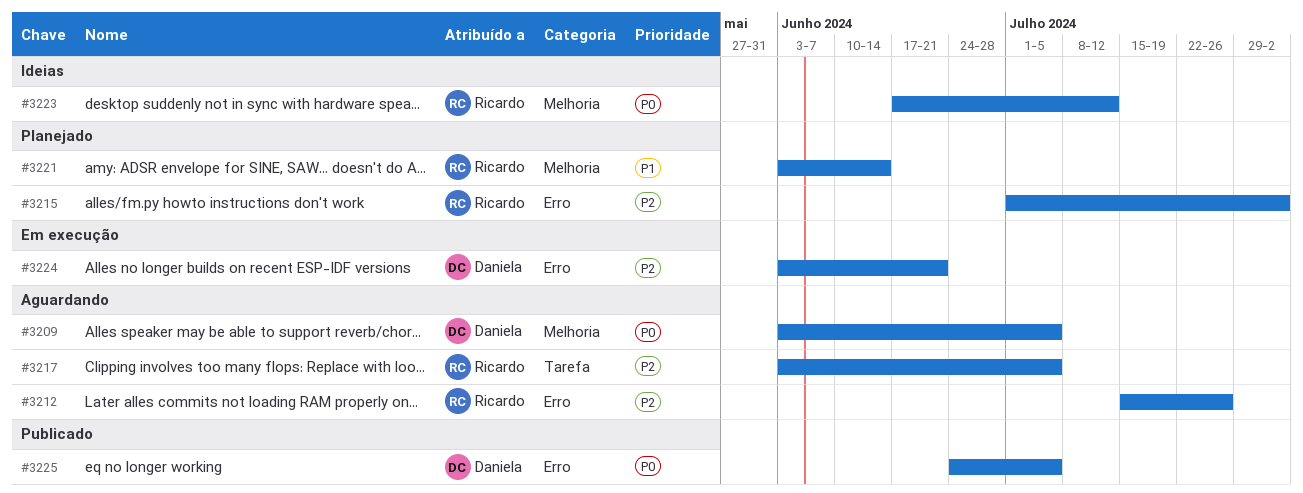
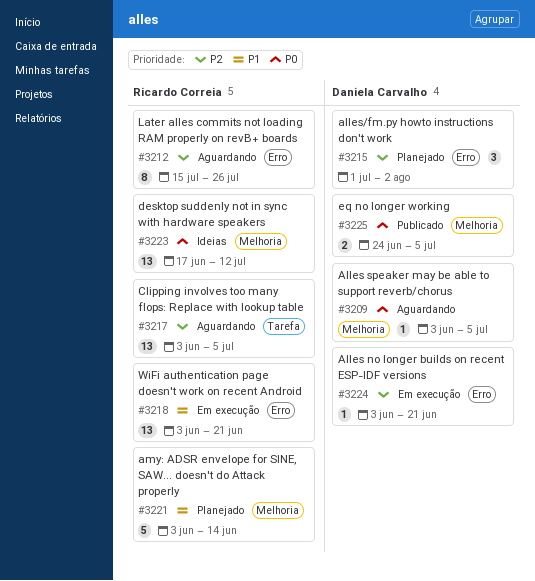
#3215, owner: Ricardo Correia -> Daniela Carvalho
#3218: none -> present
#3225, label: Erro -> Melhoria

